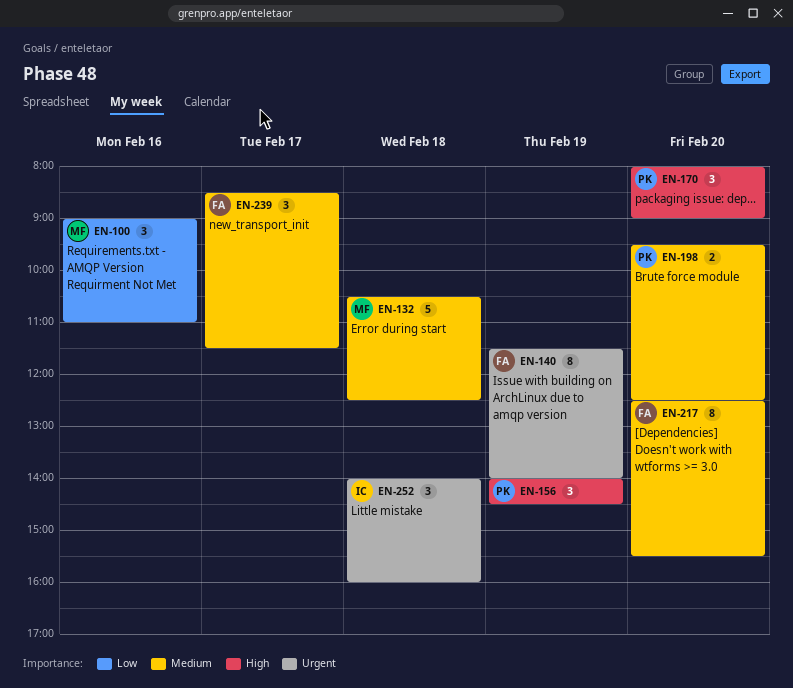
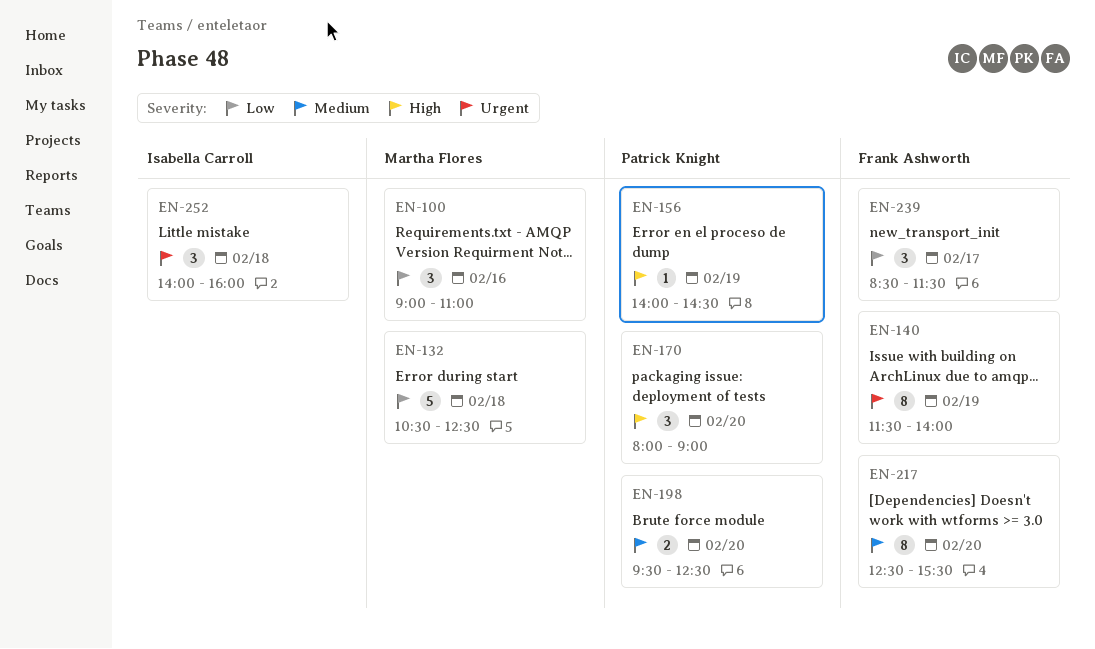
EN-132, priority: Medium -> Low
EN-156, estimate: 3 -> 1
EN-239, priority: Medium -> Low

